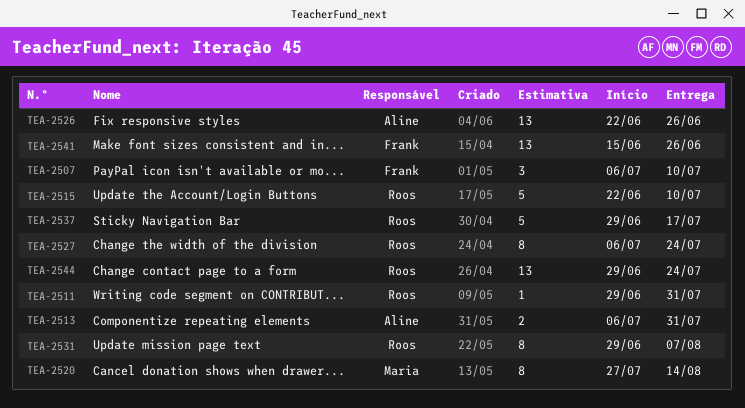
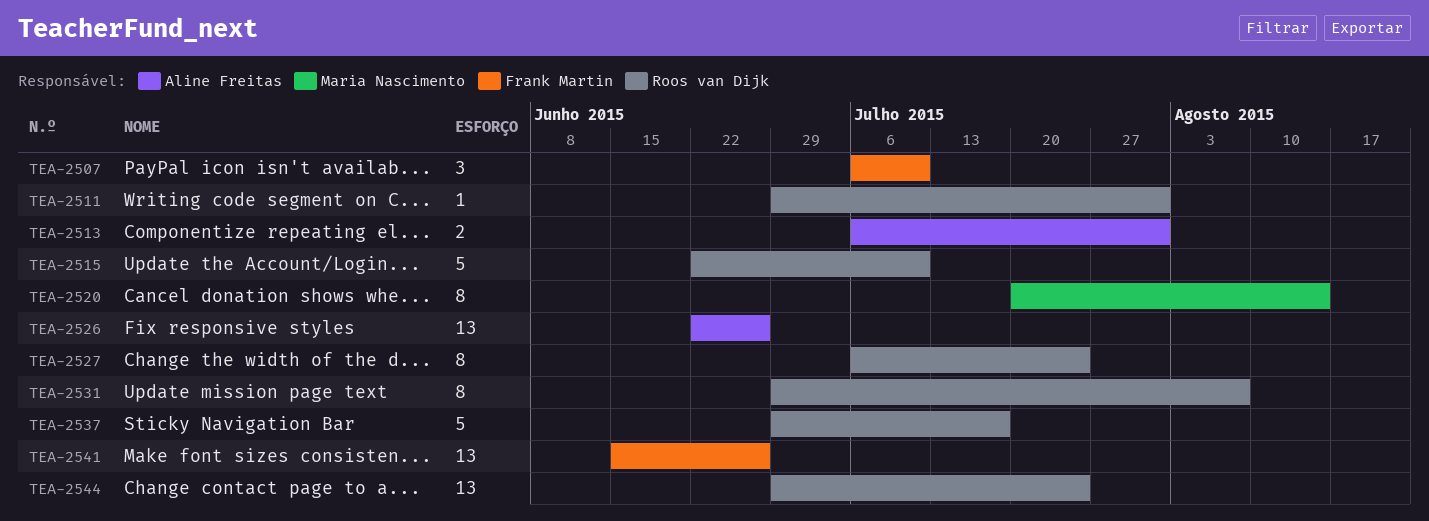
TEA-2520, start: Jul 27 -> Jul 20

